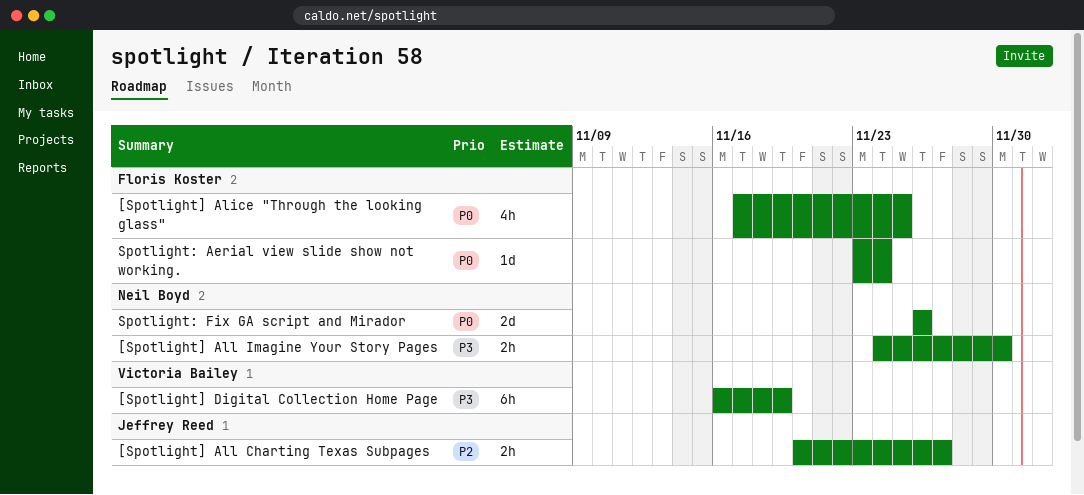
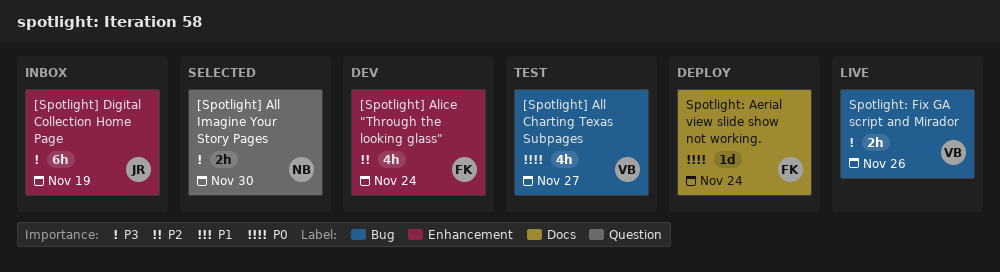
[Spotlight] Alice "Through the looking glass", priority: P0 -> P2
[Spotlight] Alice "Through the looking glass", due: Nov 25 -> Nov 24
[Spotlight] All Charting Texas Subpages, owner: Jeffrey Reed -> Victoria Bailey
[Spotlight] All Charting Texas Subpages, priority: P2 -> P0
[Spotlight] All Charting Texas Subpages, estimate: 2h -> 4h
[Spotlight] Digital Collection Home Page, owner: Victoria Bailey -> Jeffrey Reed
Spotlight: Fix GA script and Mirador, owner: Neil Boyd -> Victoria Bailey
Spotlight: Fix GA script and Mirador, priority: P0 -> P3
Spotlight: Fix GA script and Mirador, estimate: 2d -> 2h

